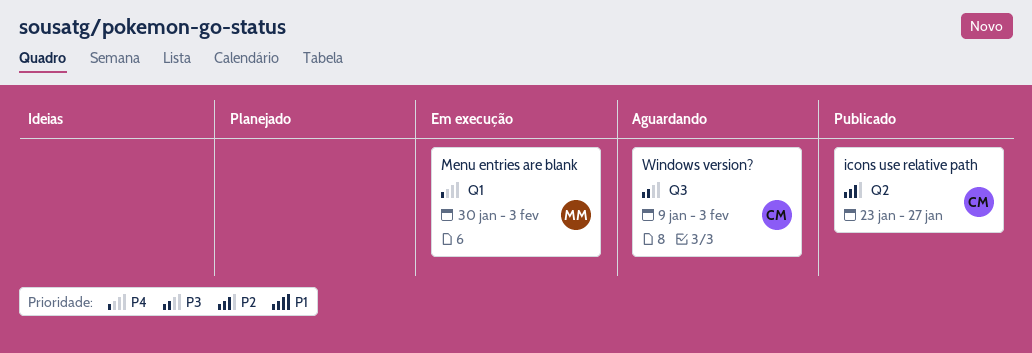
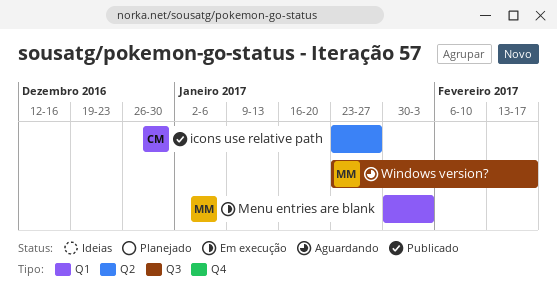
Windows version?, owner: CM -> MM
Windows version?, start: Jan 9 -> Jan 23
Windows version?, due: Feb 3 -> Feb 17

